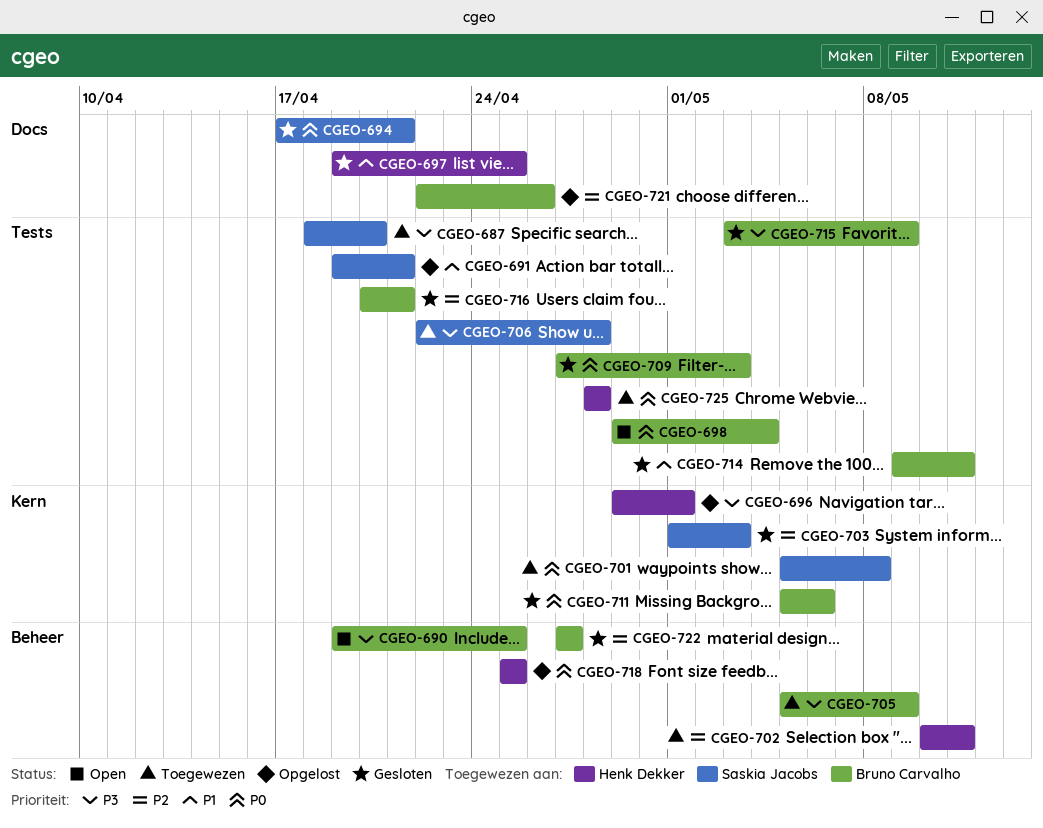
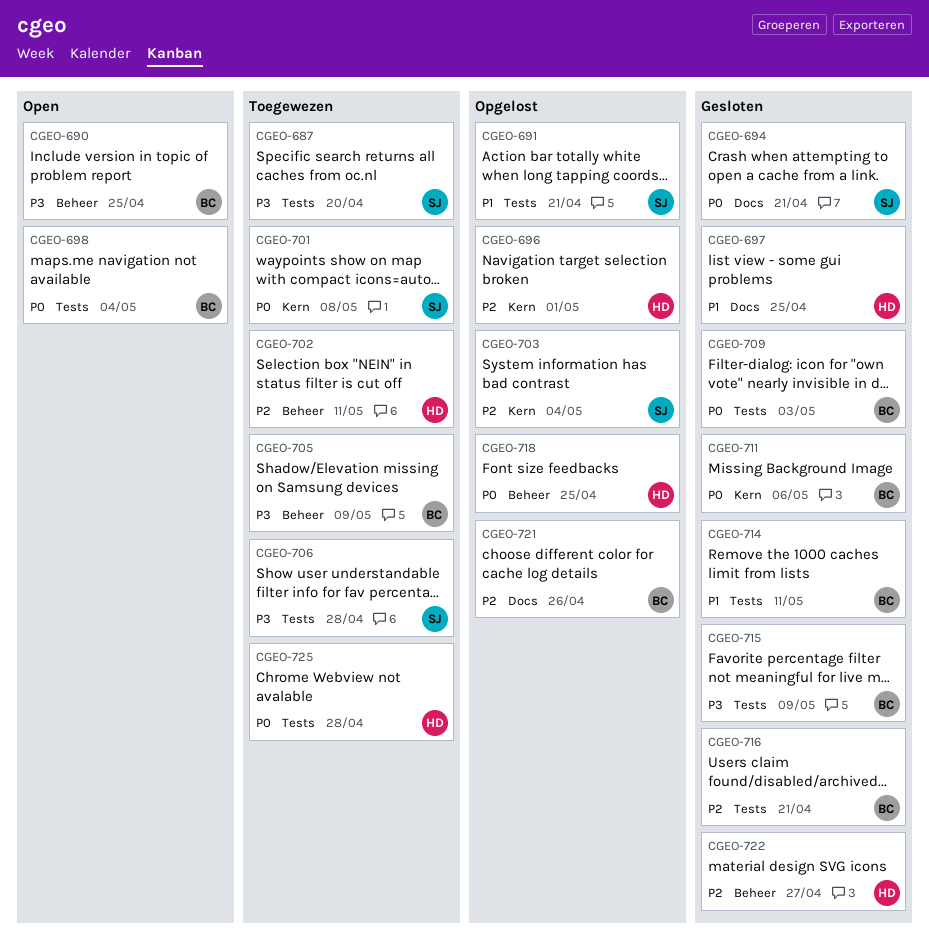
CGEO-696, priority: P3 -> P2
CGEO-703, status: Gesloten -> Opgelost
CGEO-703, due: May 3 -> May 4
CGEO-722, owner: Bruno Carvalho -> Henk Dekker

